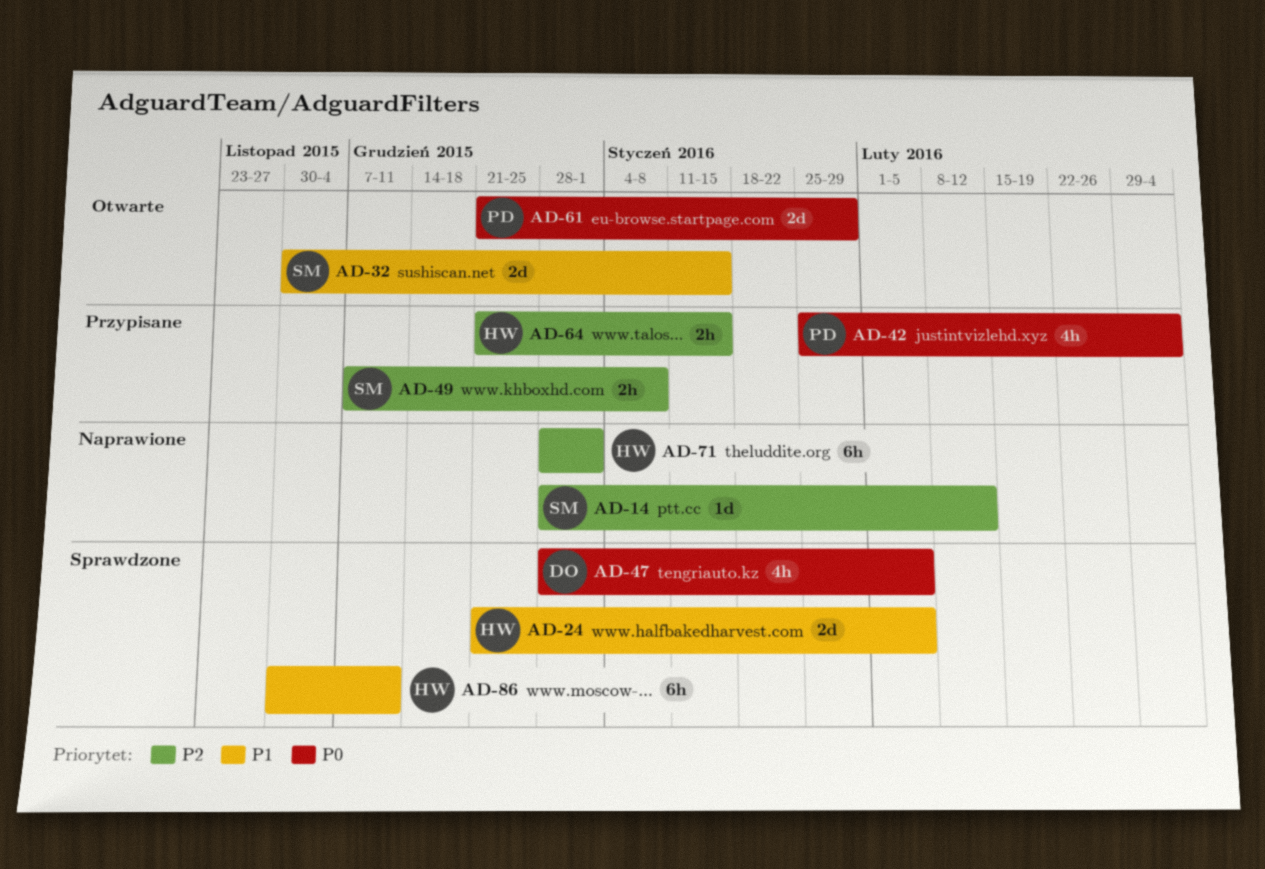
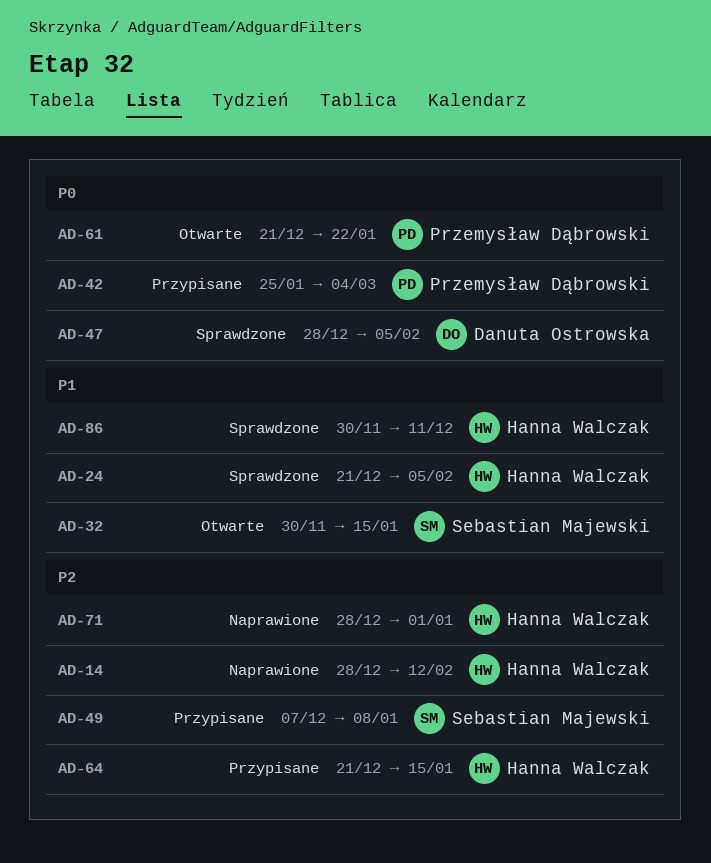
AD-14, owner: Sebastian Majewski -> Hanna Walczak
AD-61, due: Jan 29 -> Jan 22

